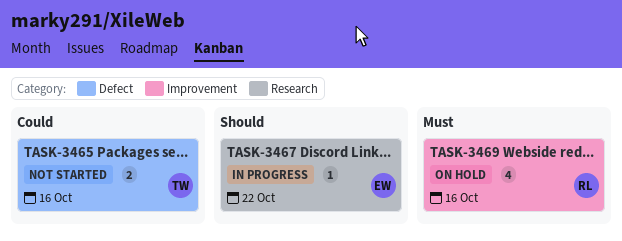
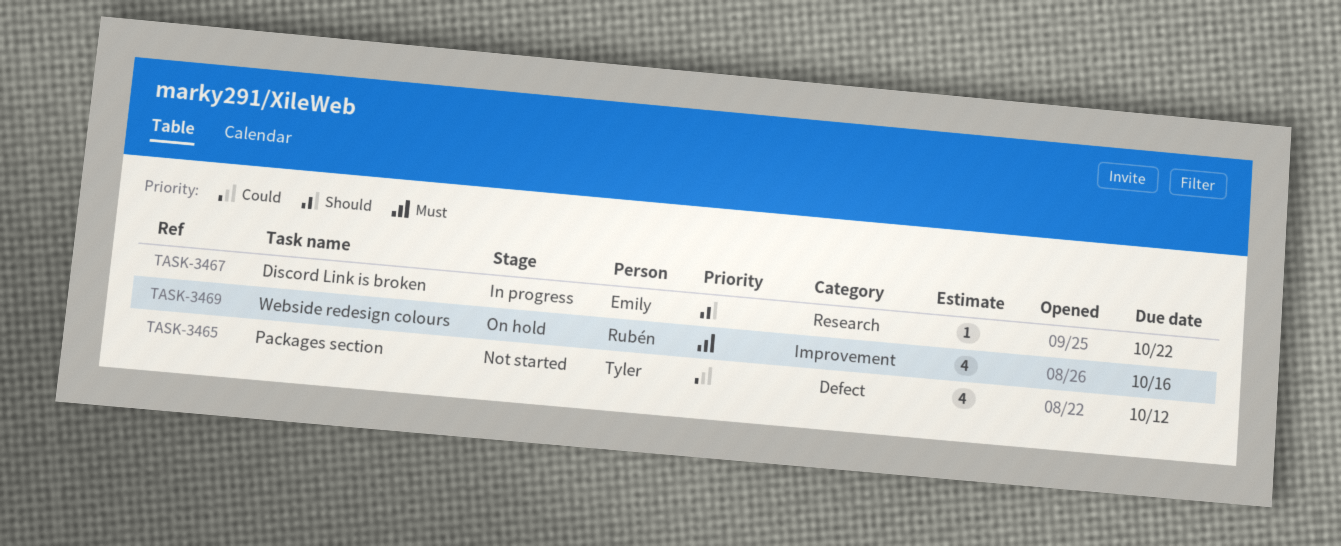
TASK-3465, estimate: 2 -> 4
TASK-3465, due: Oct 16 -> Oct 12

